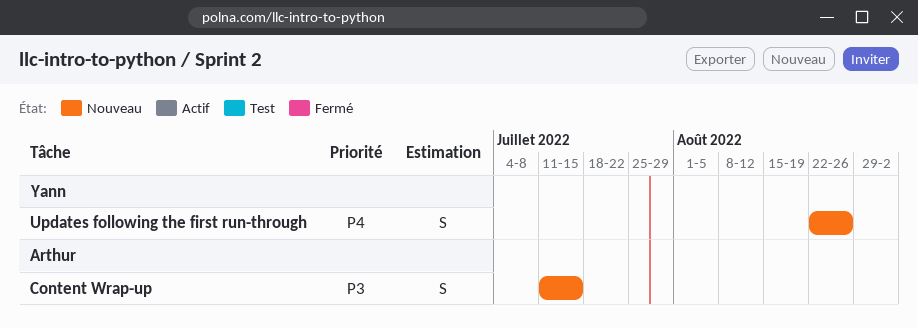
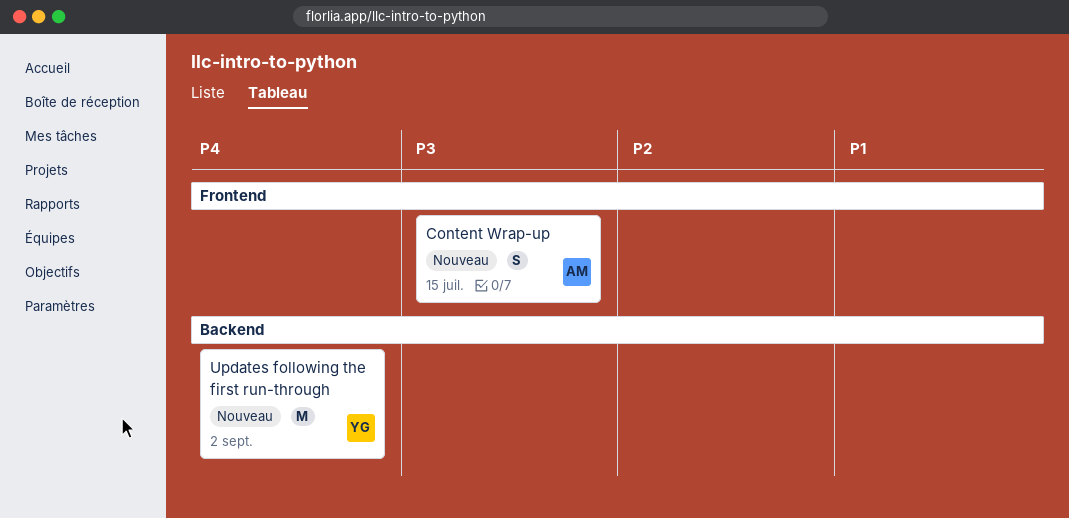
Updates following the first run-through, estimate: S -> M
Updates following the first run-through, due: Aug 26 -> Sep 2

